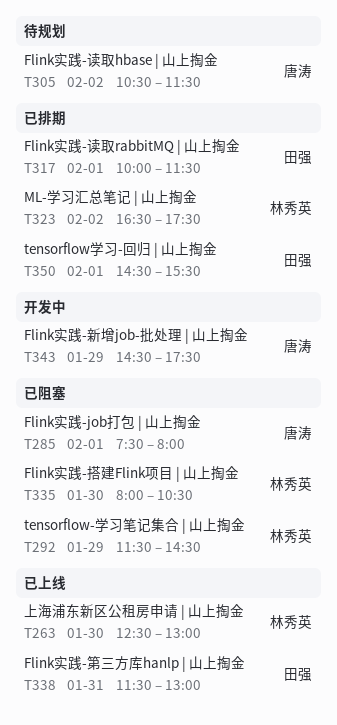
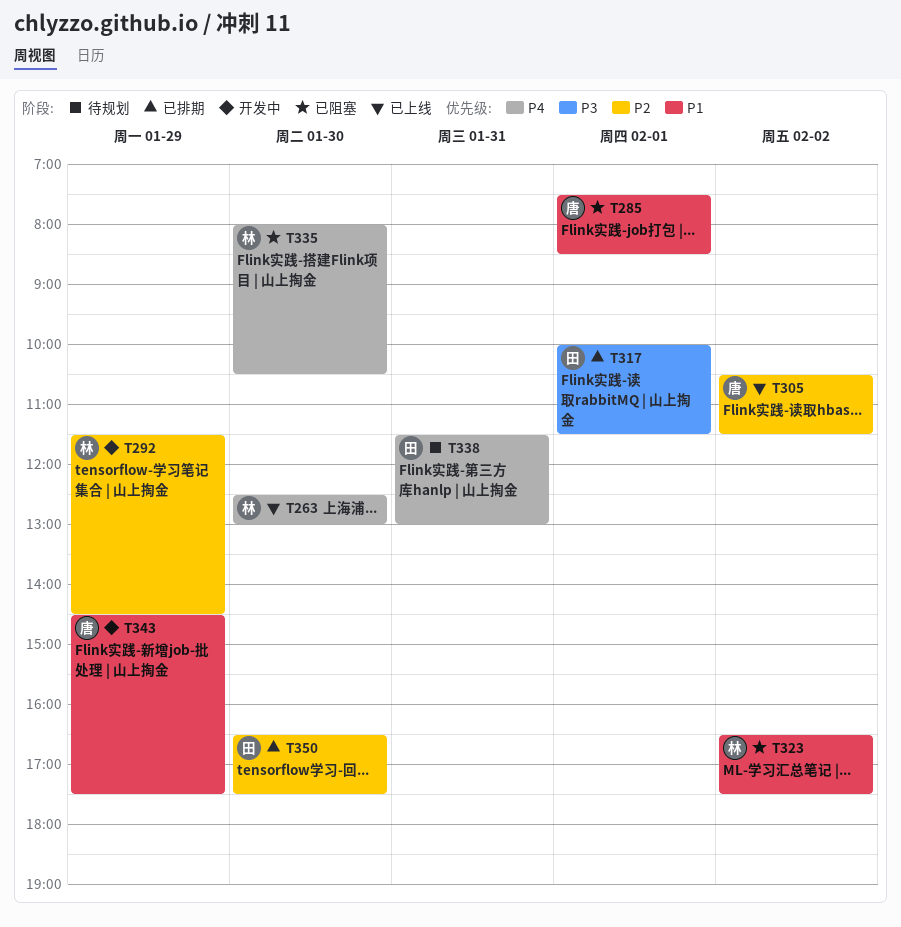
T285, ends: 08:00 -> 08:30
T292, status: 已阻塞 -> 开发中
T305, status: 待规划 -> 已上线
T323, status: 已排期 -> 已阻塞
T338, status: 已上线 -> 待规划
T350, day: Feb 1 -> Jan 30
T350, begins: 14:30 -> 16:30
T350, ends: 15:30 -> 17:30

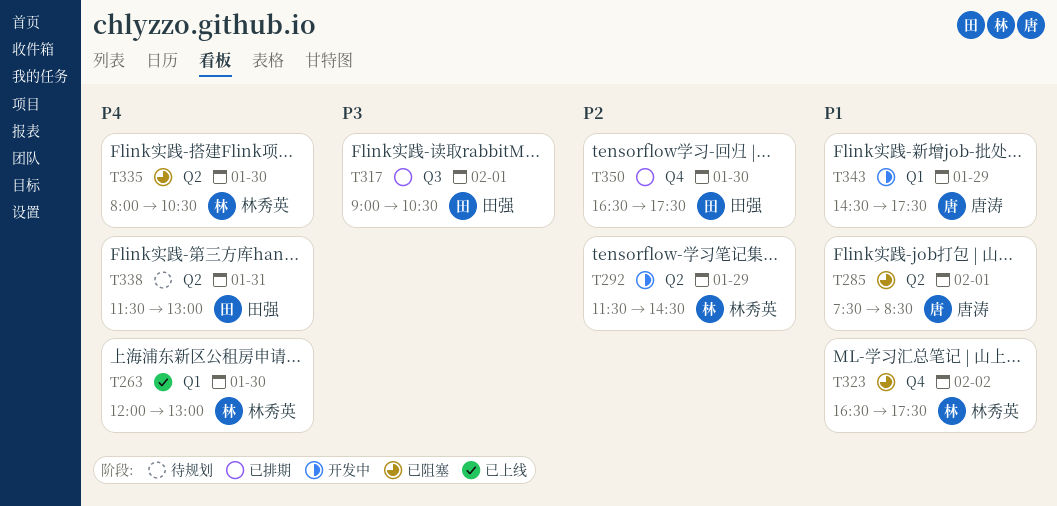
T263, begins: 12:30 -> 12:00
T305: present -> none
T317, begins: 10:00 -> 09:00
T317, ends: 11:30 -> 10:30

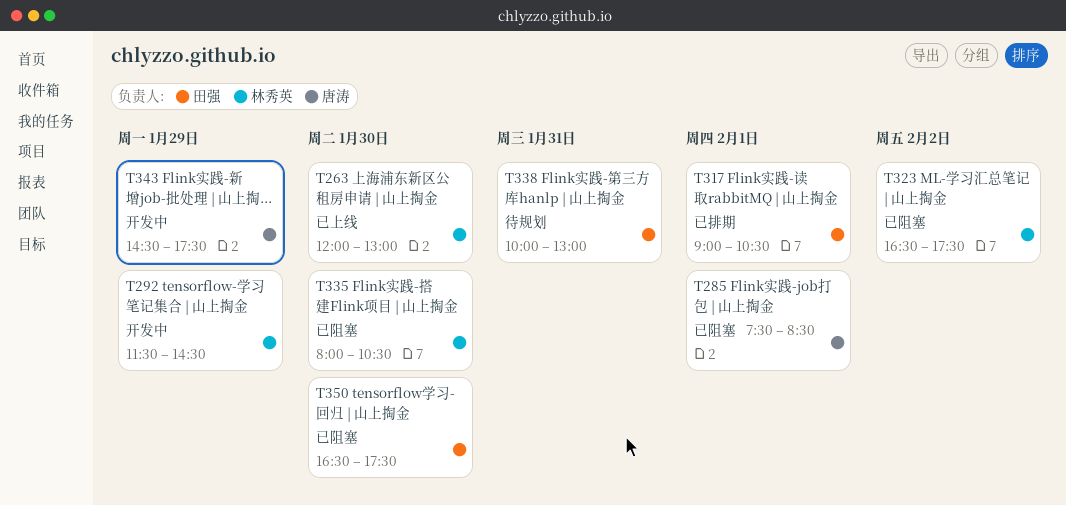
T338, begins: 11:30 -> 10:00
T350, status: 已排期 -> 已阻塞

